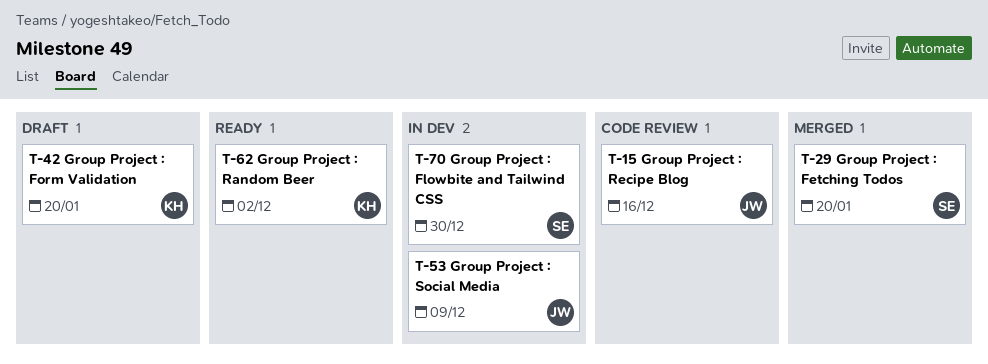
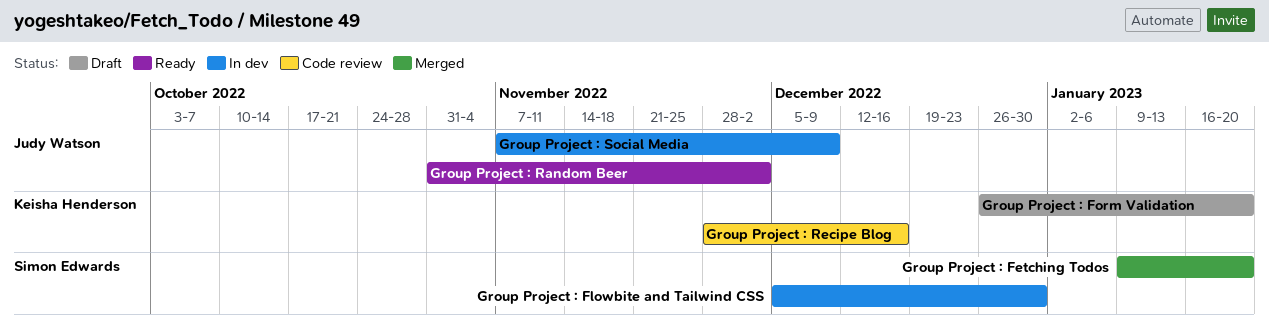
Group Project : Random Beer, owner: Keisha Henderson -> Judy Watson
Group Project : Recipe Blog, owner: Judy Watson -> Keisha Henderson

